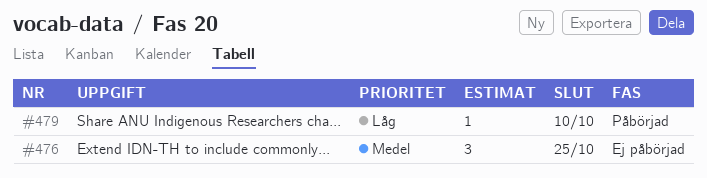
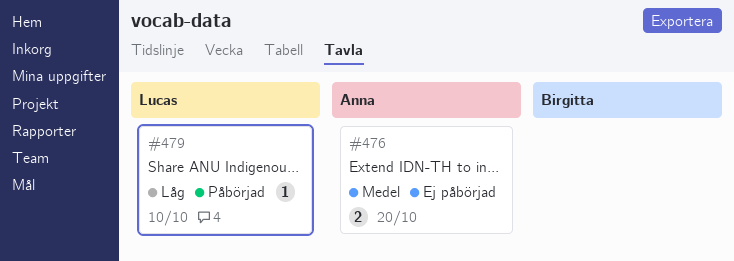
#476, estimate: 3 -> 2
#476, due: Oct 25 -> Oct 20

